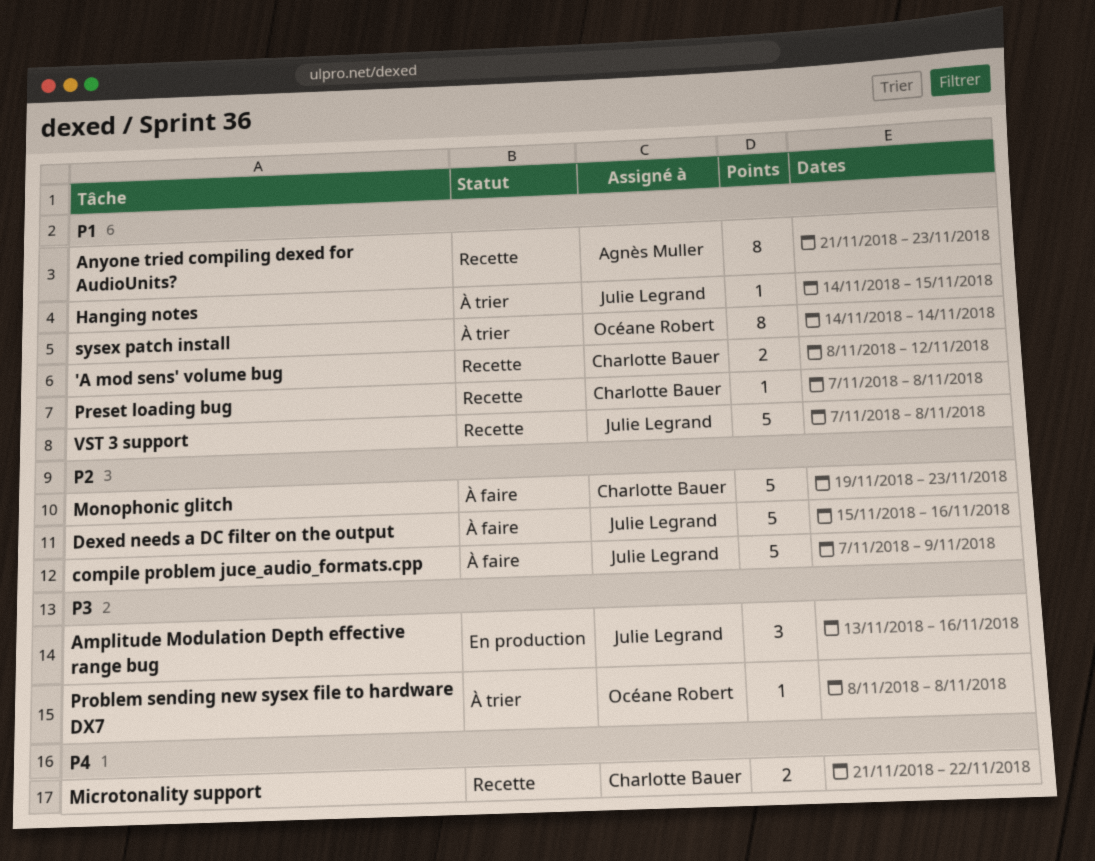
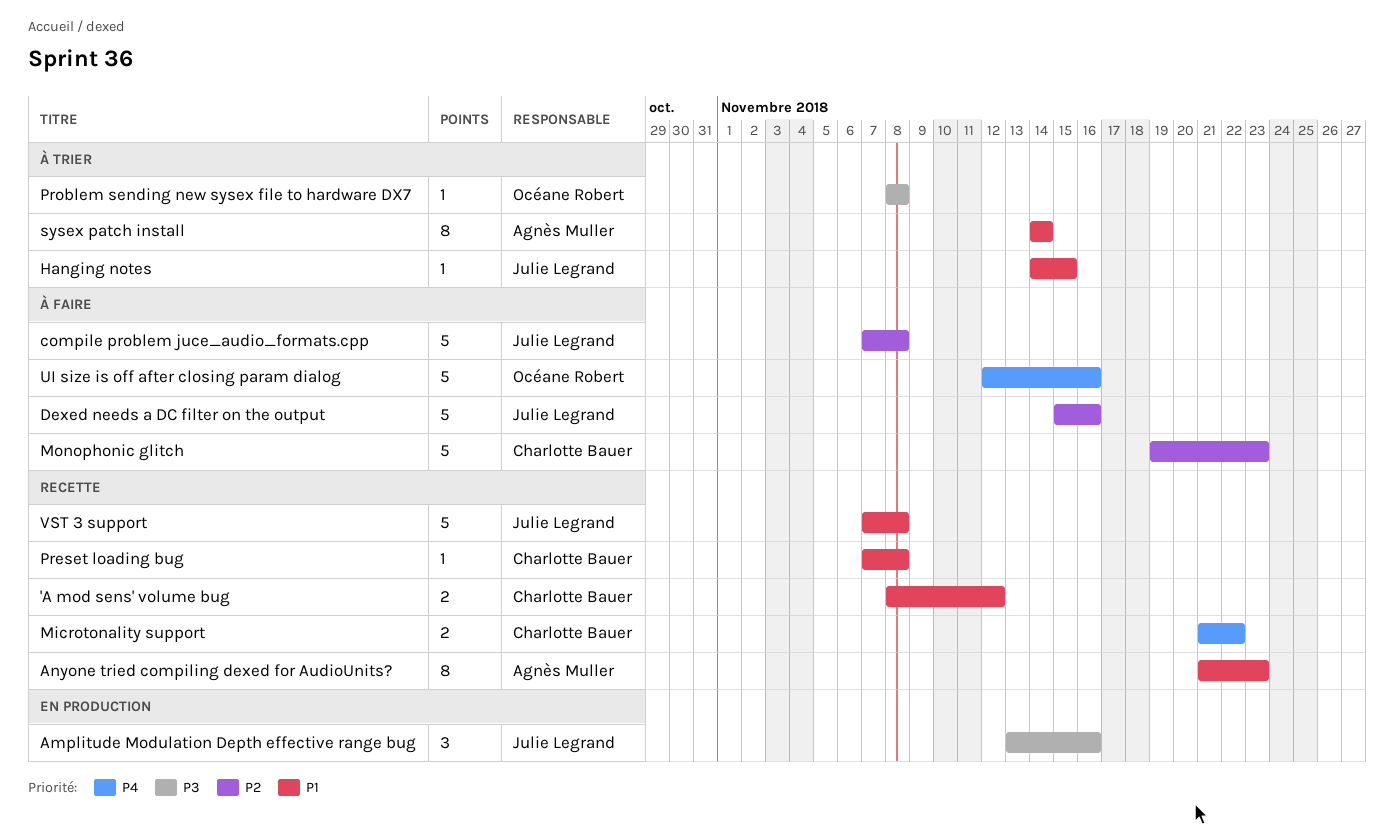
compile problem juce_audio_formats.cpp, due: Nov 9 -> Nov 8
sysex patch install, owner: Océane Robert -> Agnès Muller
UI size is off after closing param dialog: none -> present

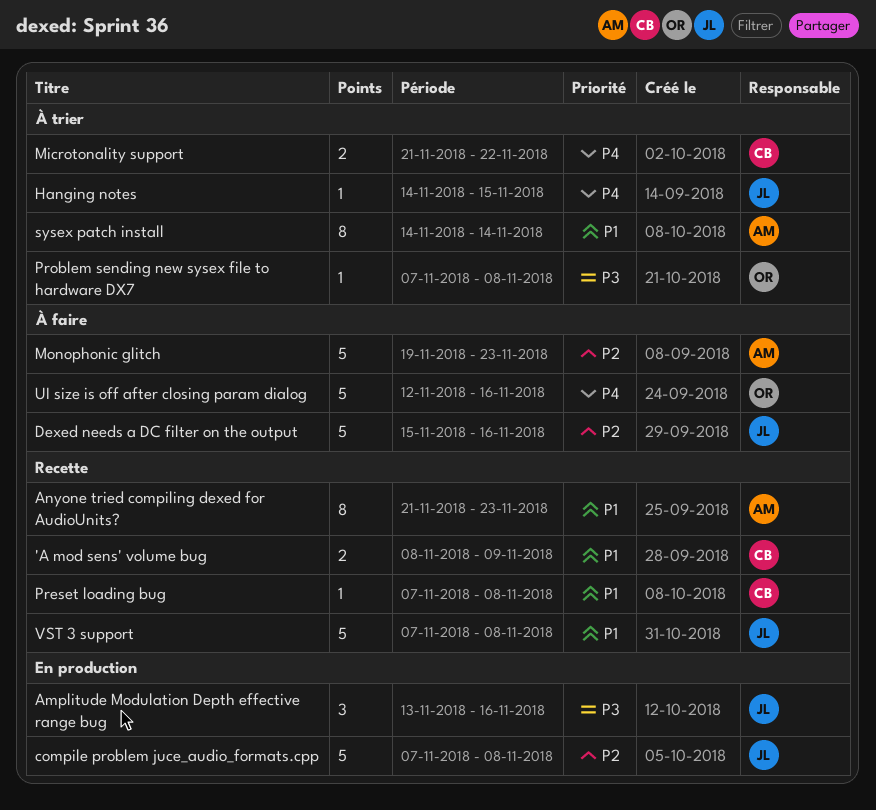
'A mod sens' volume bug, due: Nov 12 -> Nov 9
compile problem juce_audio_formats.cpp, status: À faire -> En production
Hanging notes, priority: P1 -> P4
Microtonality support, status: Recette -> À trier
Monophonic glitch, owner: Charlotte Bauer -> Agnès Muller
Problem sending new sysex file to hardware DX7, start: Nov 8 -> Nov 7

